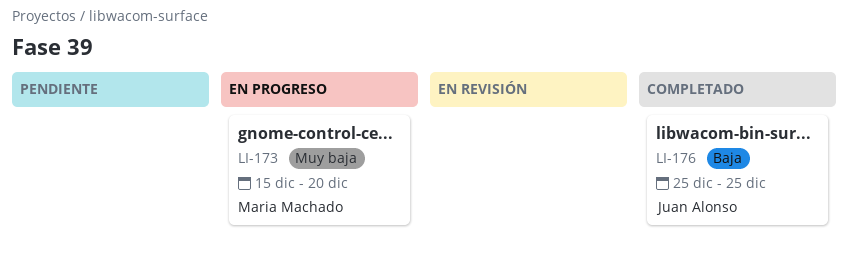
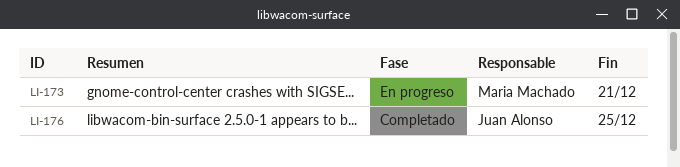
LI-173, due: Dec 20 -> Dec 21

